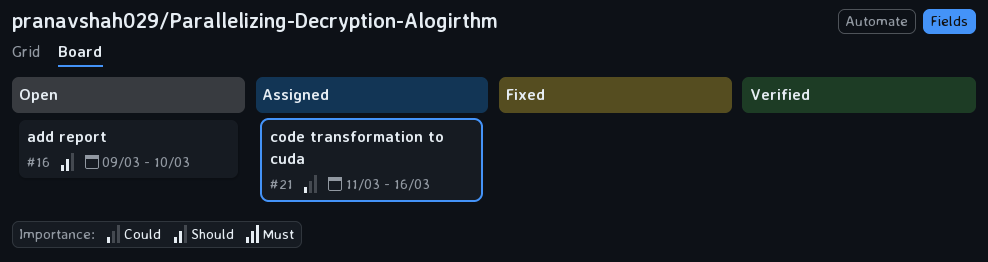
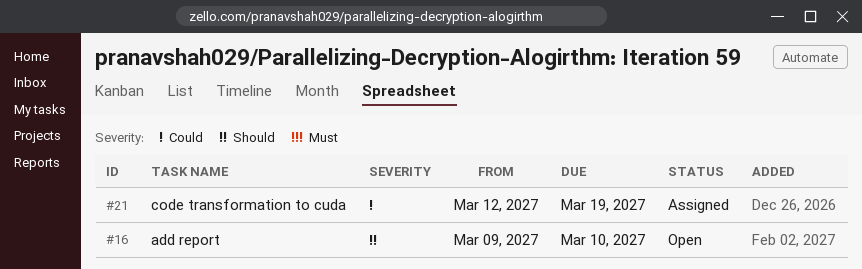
#21, start: Mar 11 -> Mar 12
#21, due: Mar 16 -> Mar 19

